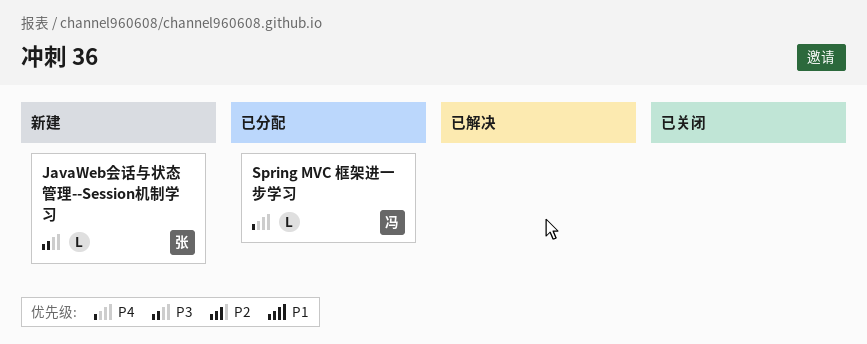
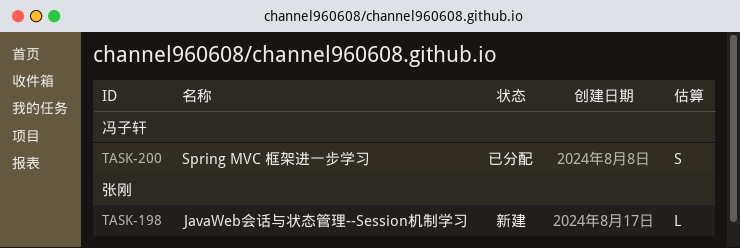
Spring MVC 框架进一步学习, estimate: L -> S

